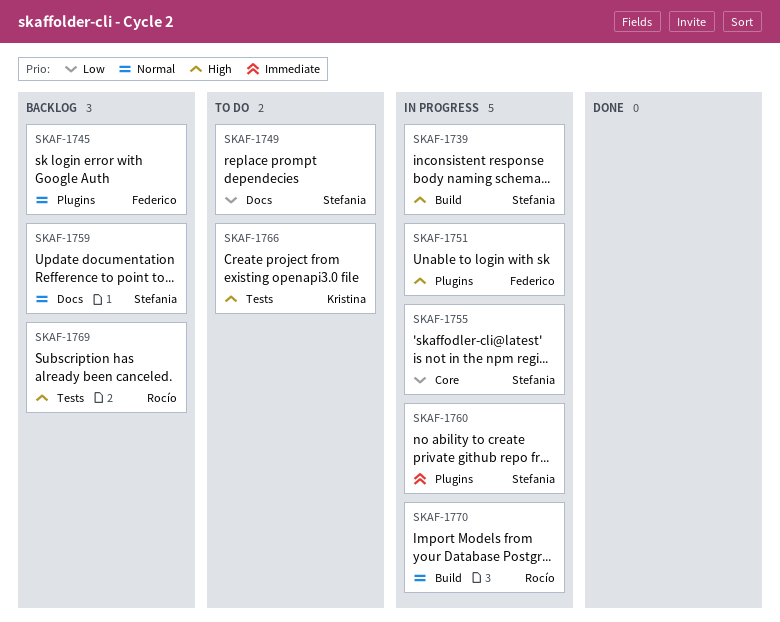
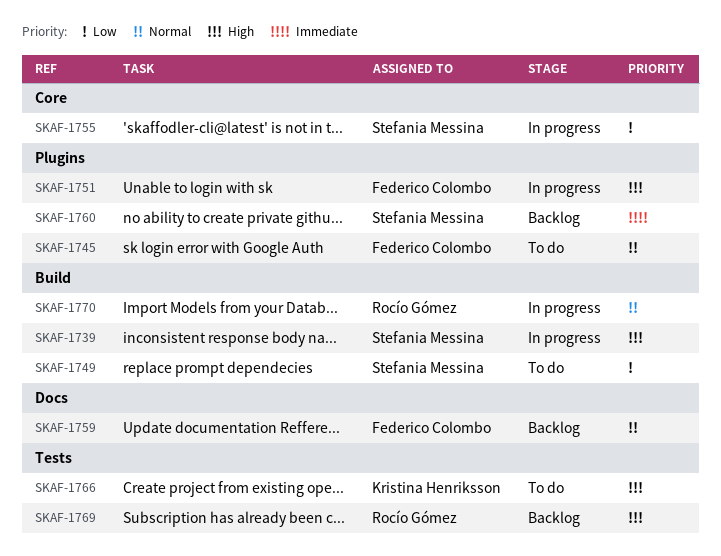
SKAF-1745, status: Backlog -> To do
SKAF-1749, label: Docs -> Build
SKAF-1759, owner: Stefania Messina -> Federico Colombo
SKAF-1760, status: In progress -> Backlog

